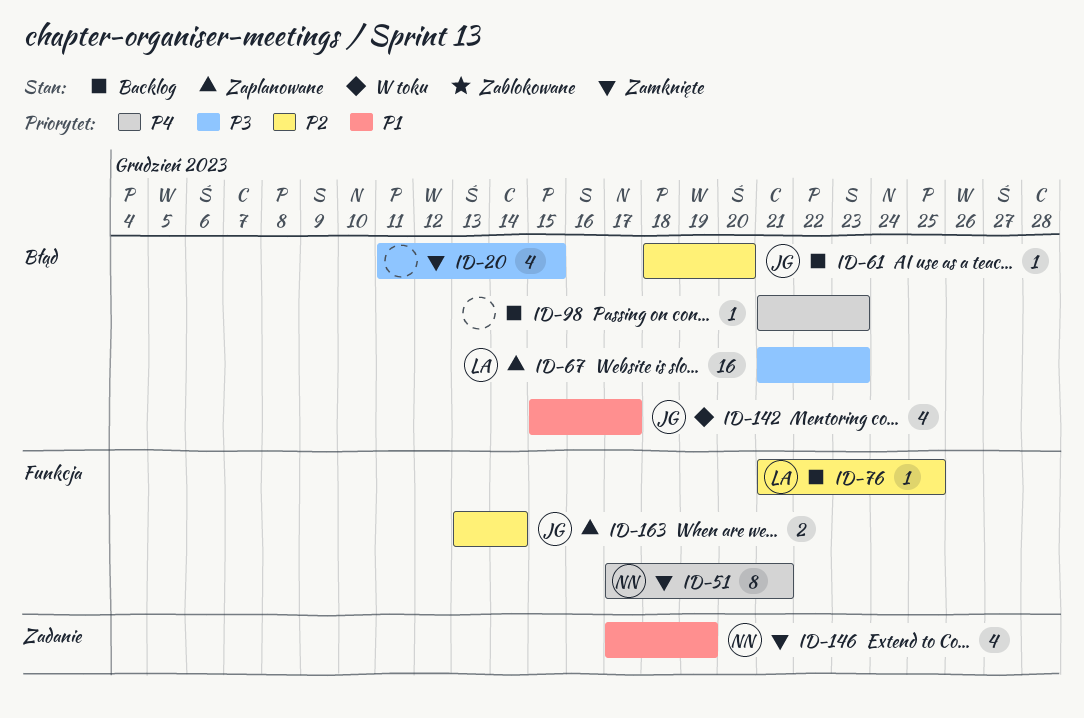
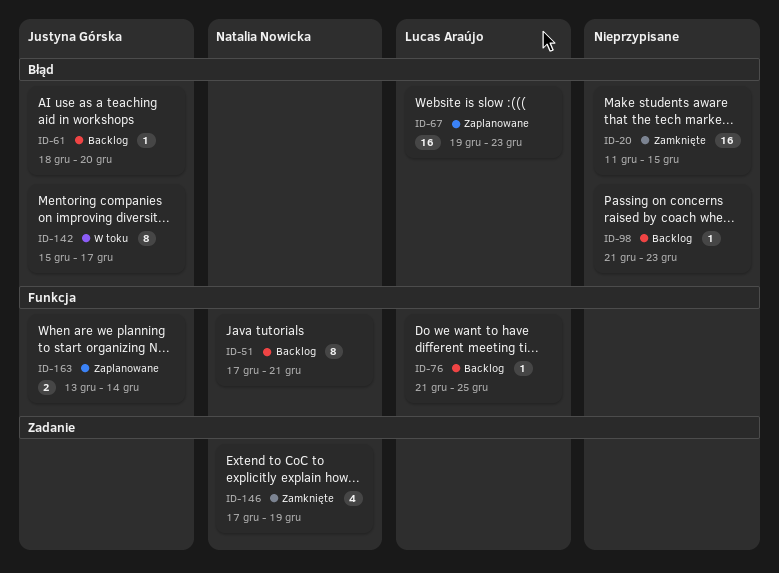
ID-20, estimate: 4 -> 16
ID-51, status: Zamknięte -> Backlog
ID-67, start: Dec 21 -> Dec 19
ID-142, estimate: 4 -> 8

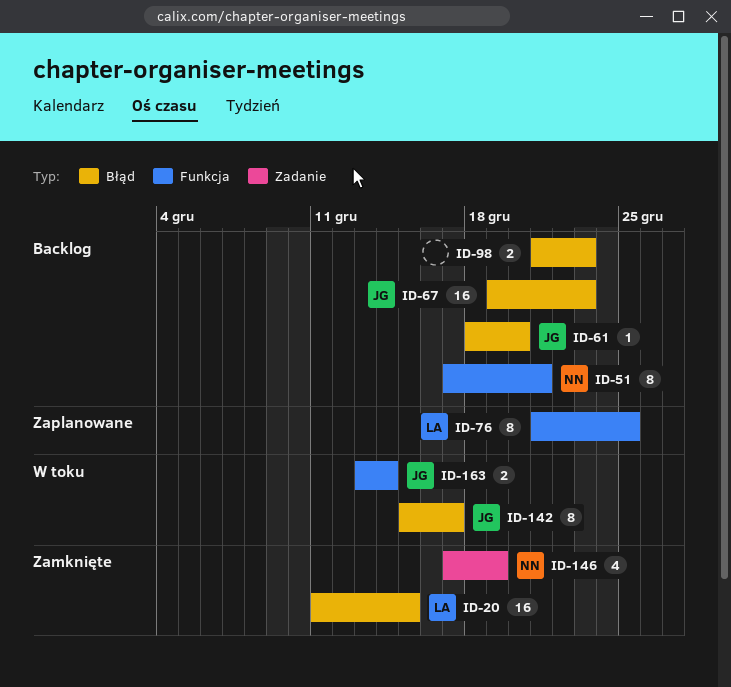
ID-20, owner: none -> Lucas Araújo
ID-67, status: Zaplanowane -> Backlog
ID-67, owner: Lucas Araújo -> Justyna Górska
ID-76, status: Backlog -> Zaplanowane
ID-76, estimate: 1 -> 8
ID-98, estimate: 1 -> 2
ID-163, status: Zaplanowane -> W toku

